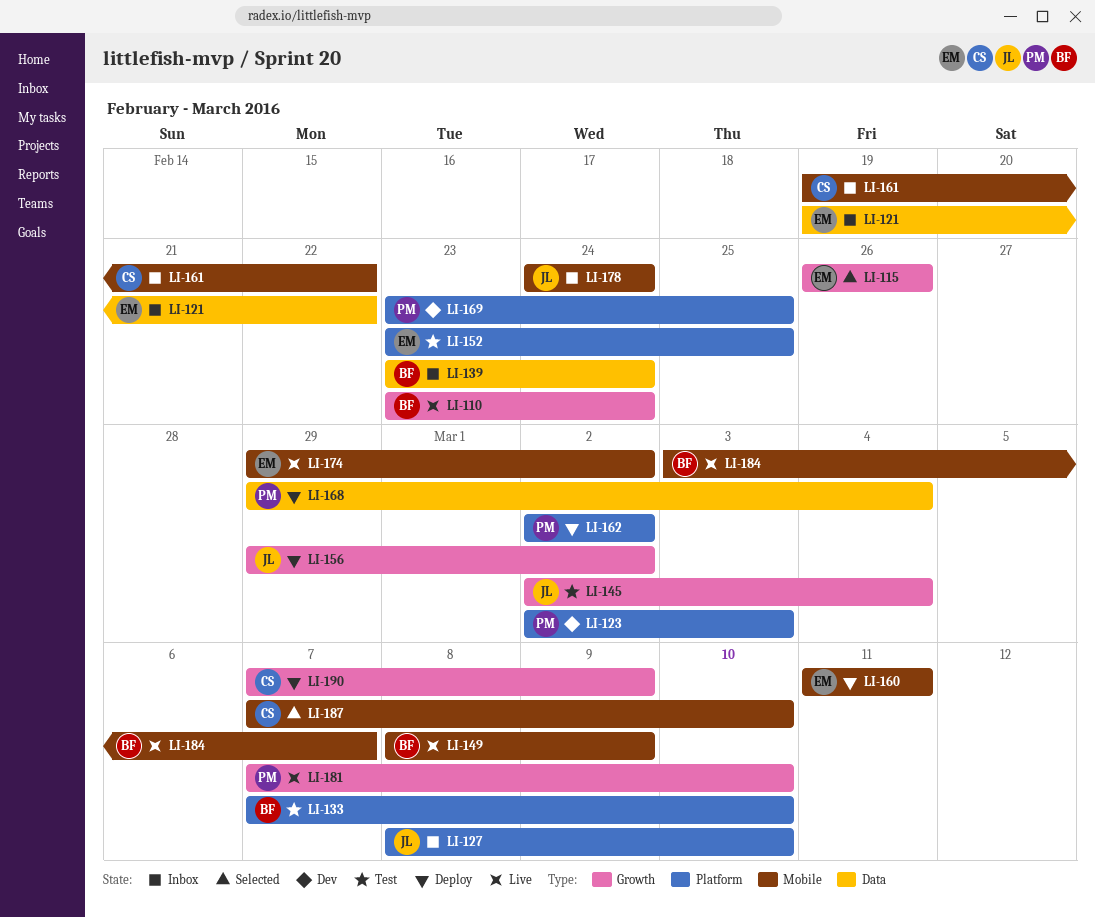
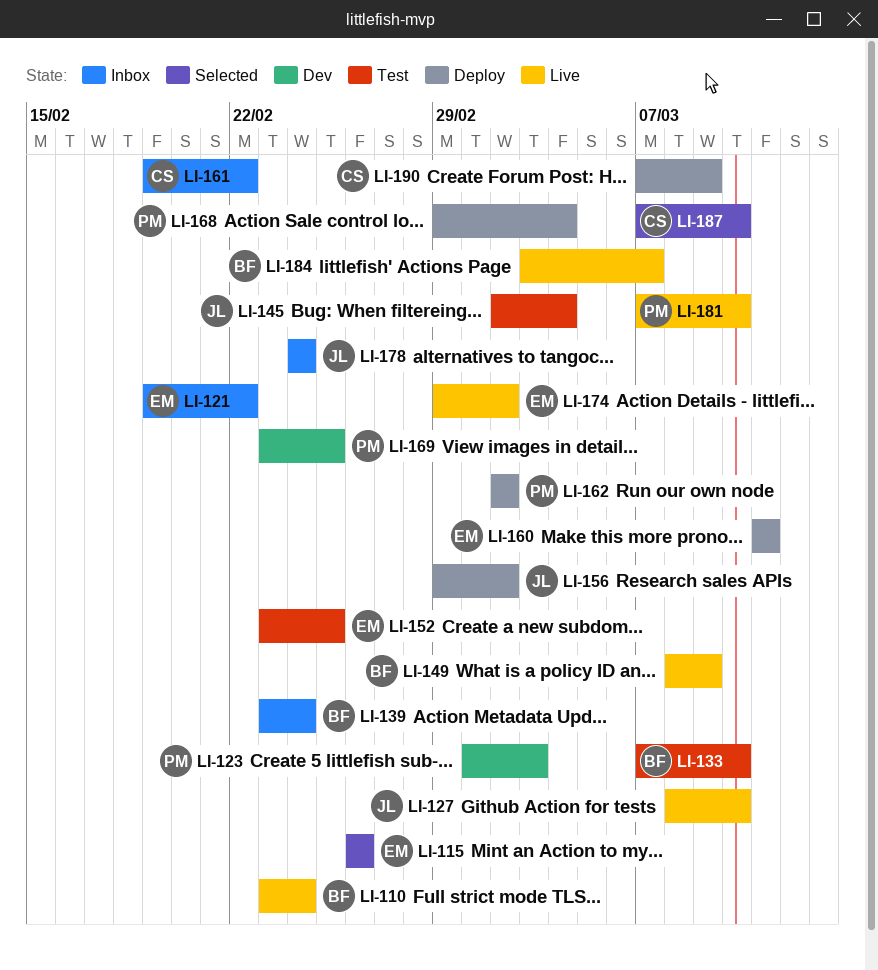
LI-123, start: Mar 2 -> Mar 1
LI-127, status: Inbox -> Live

